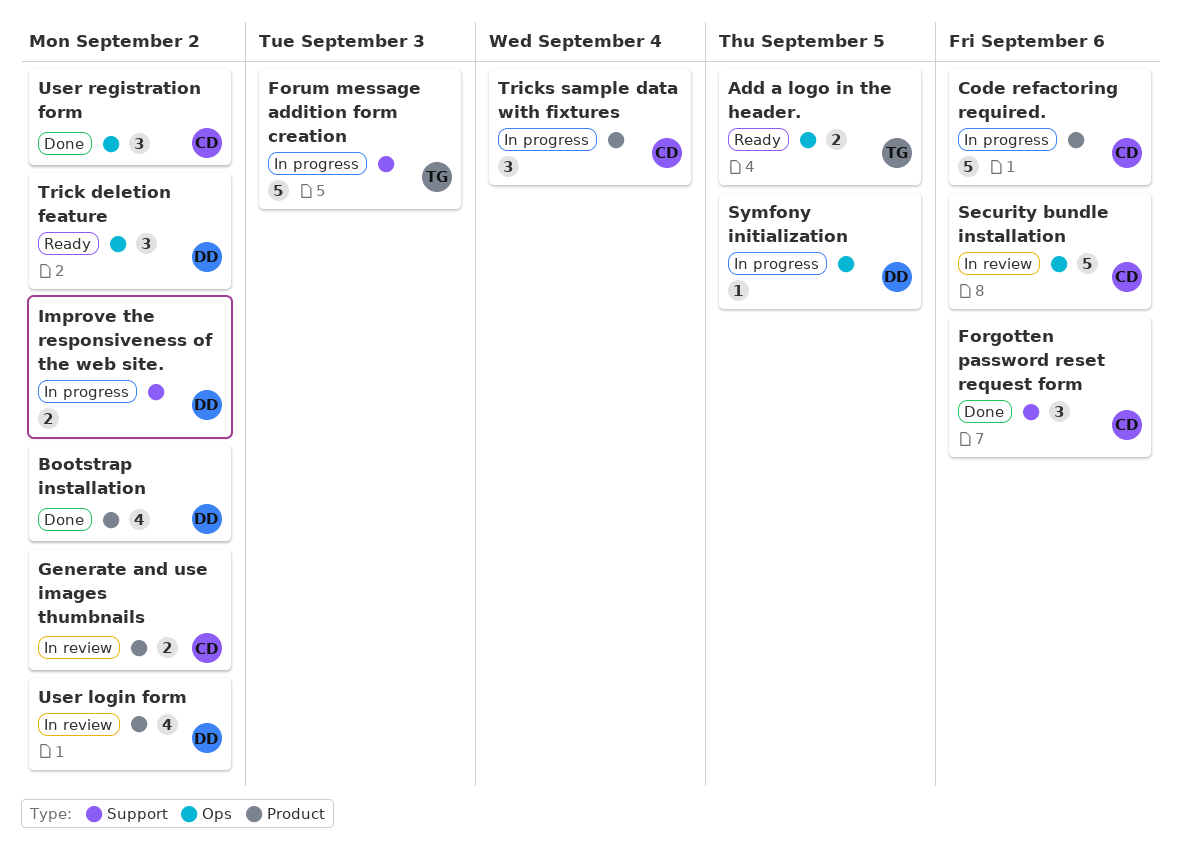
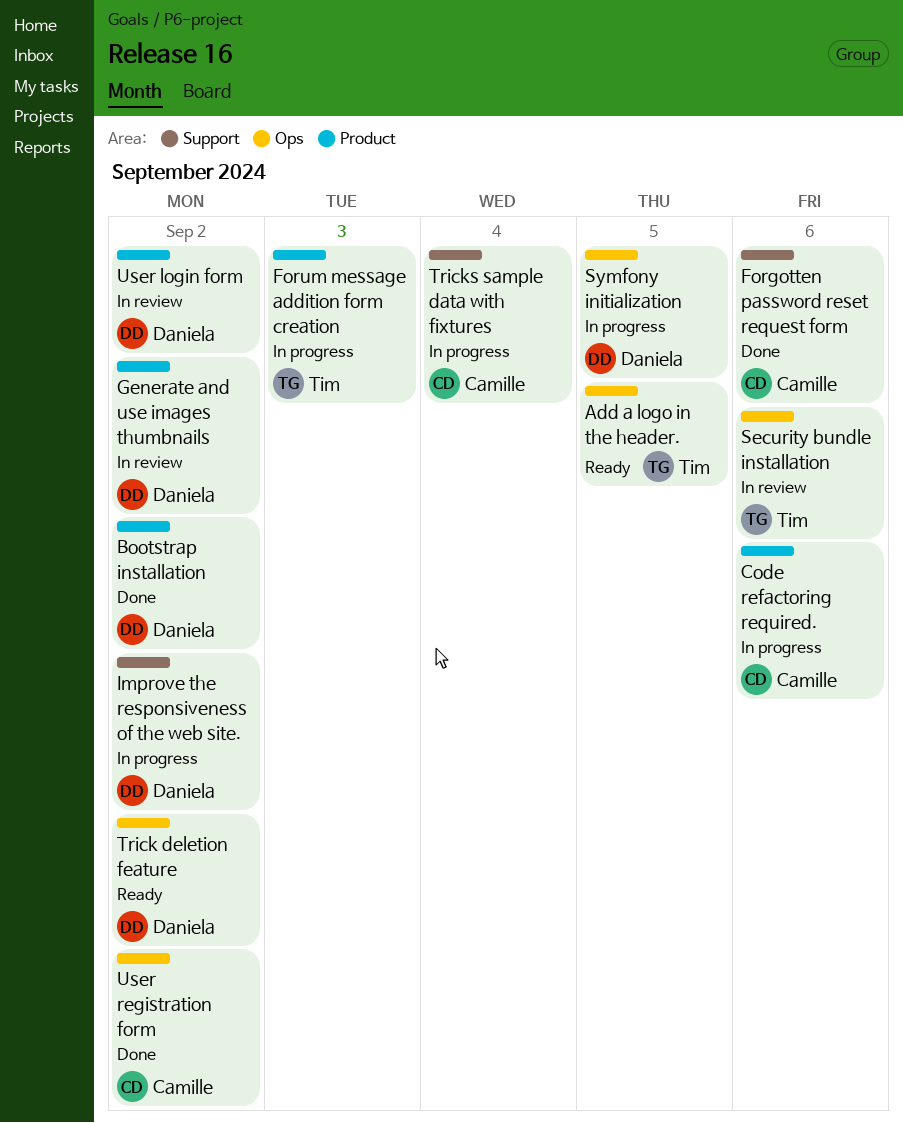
Forum message addition form creation, label: Support -> Product
Generate and use images thumbnails, owner: Camille -> Daniela
Security bundle installation, owner: Camille -> Tim
Tricks sample data with fixtures, label: Product -> Support

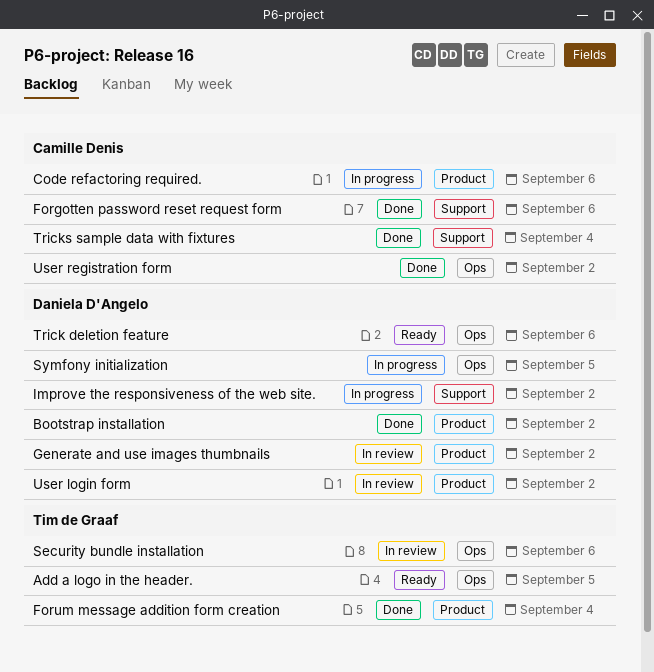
Forum message addition form creation, status: In progress -> Done
Forum message addition form creation, due: Sep 3 -> Sep 4
Trick deletion feature, due: Sep 2 -> Sep 6
Tricks sample data with fixtures, status: In progress -> Done

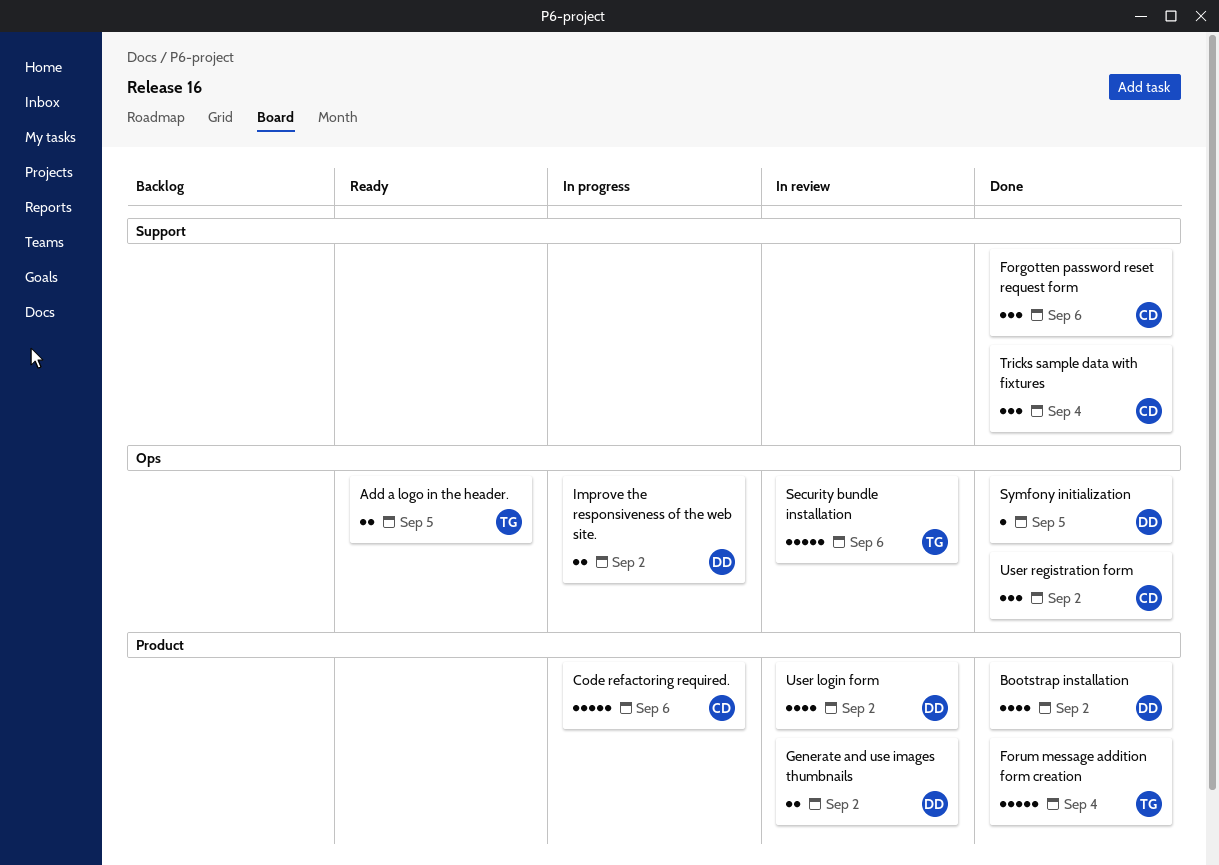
Improve the responsiveness of the web site., label: Support -> Ops
Symfony initialization, status: In progress -> Done
Trick deletion feature: present -> none

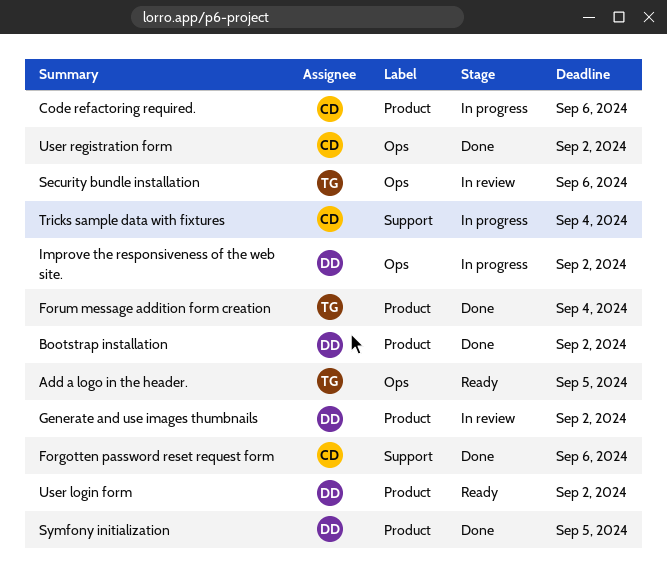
Symfony initialization, label: Ops -> Product
Tricks sample data with fixtures, status: Done -> In progress
User login form, status: In review -> Ready

